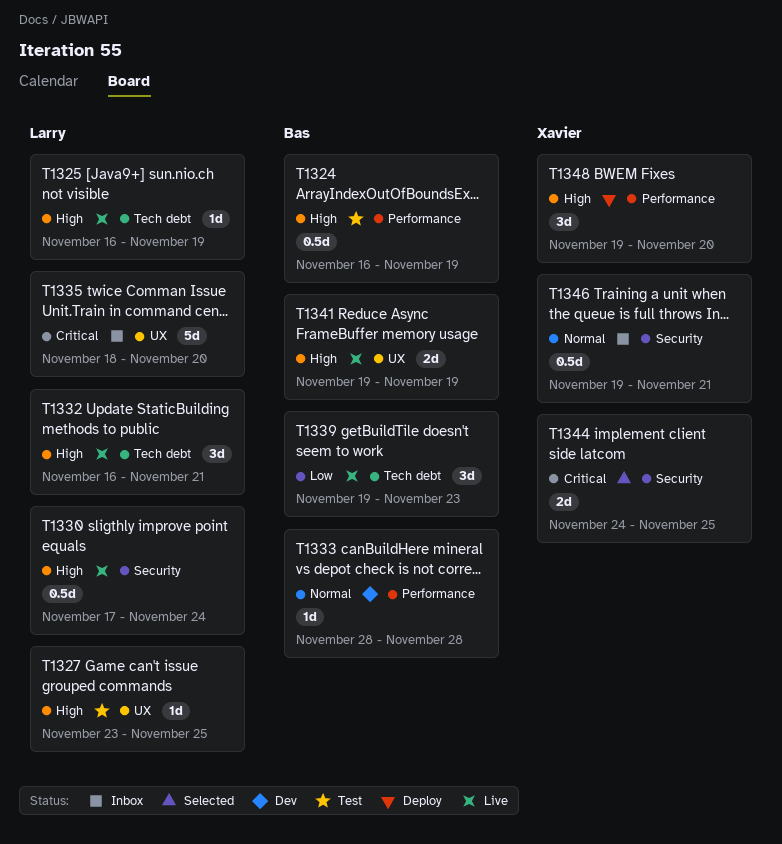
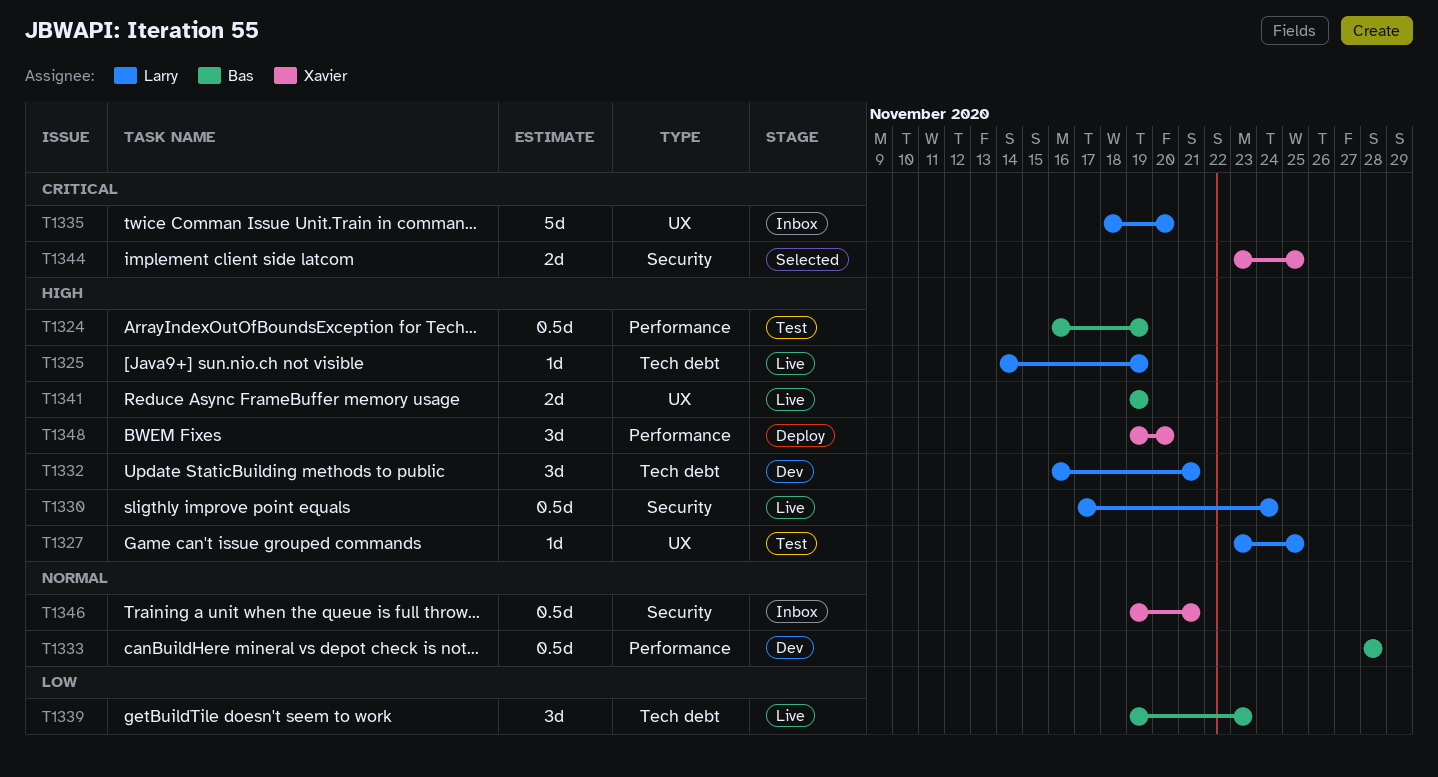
T1325, start: Nov 16 -> Nov 14
T1332, status: Live -> Dev
T1333, estimate: 1d -> 0.5d
T1344, start: Nov 24 -> Nov 23

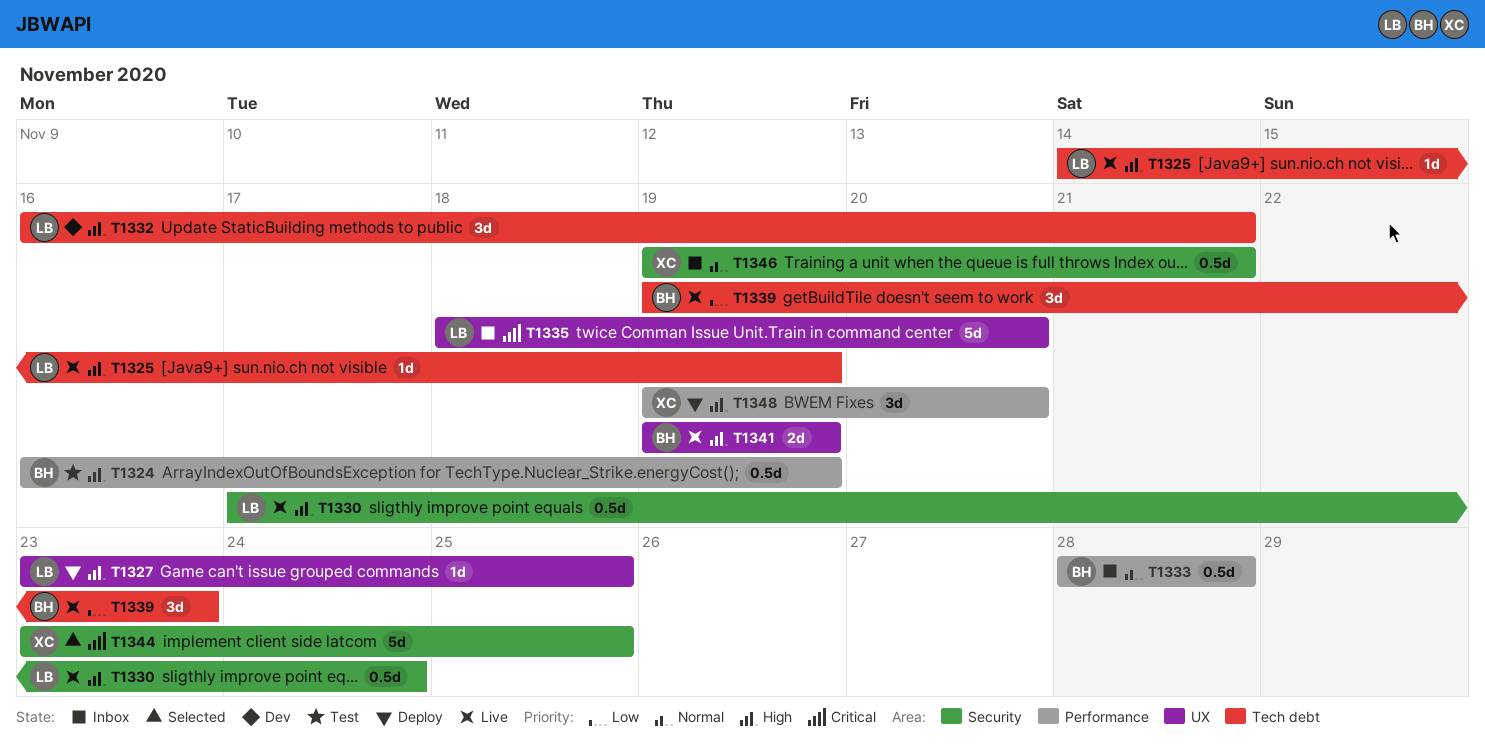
T1327, status: Test -> Deploy
T1333, status: Dev -> Inbox
T1344, estimate: 2d -> 5d

